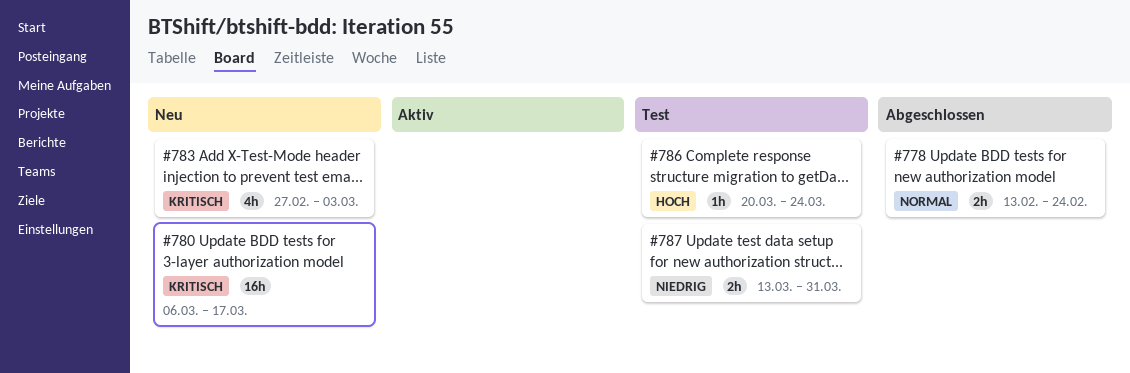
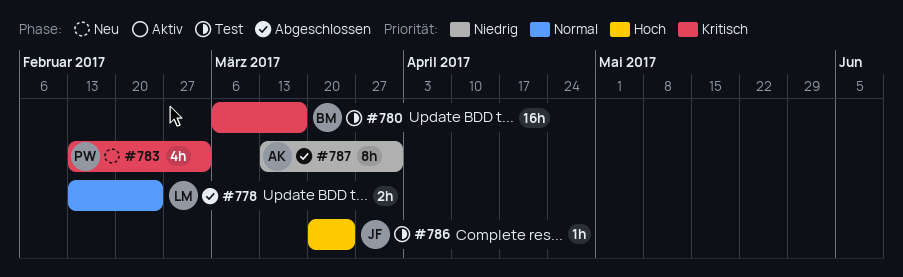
#780, status: Neu -> Test
#783, start: Feb 27 -> Feb 13
#787, status: Test -> Abgeschlossen
#787, estimate: 2h -> 8h

